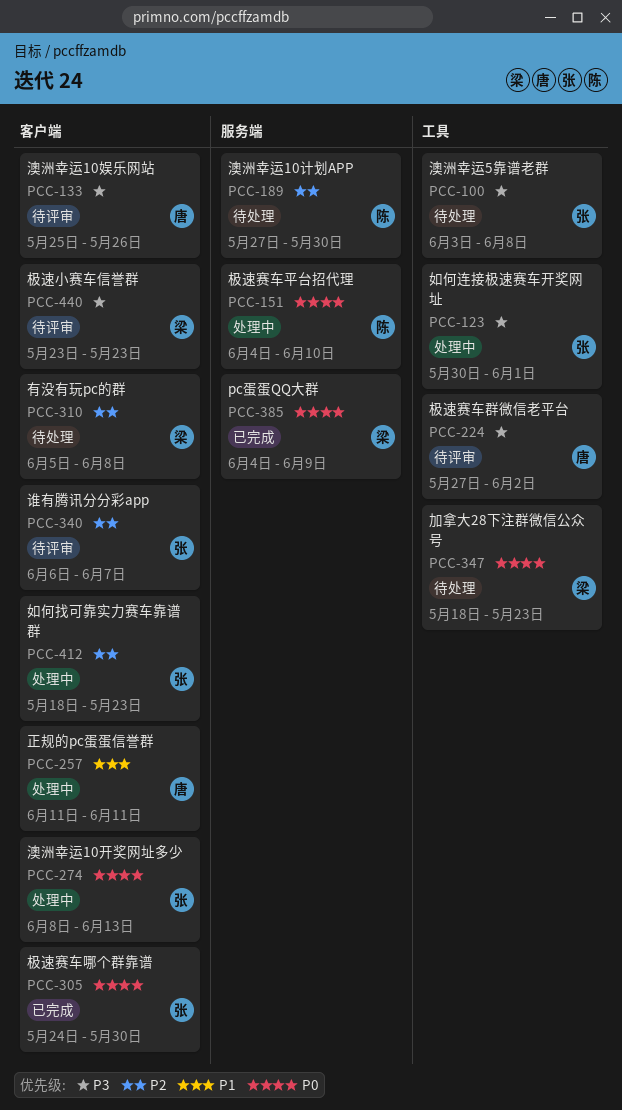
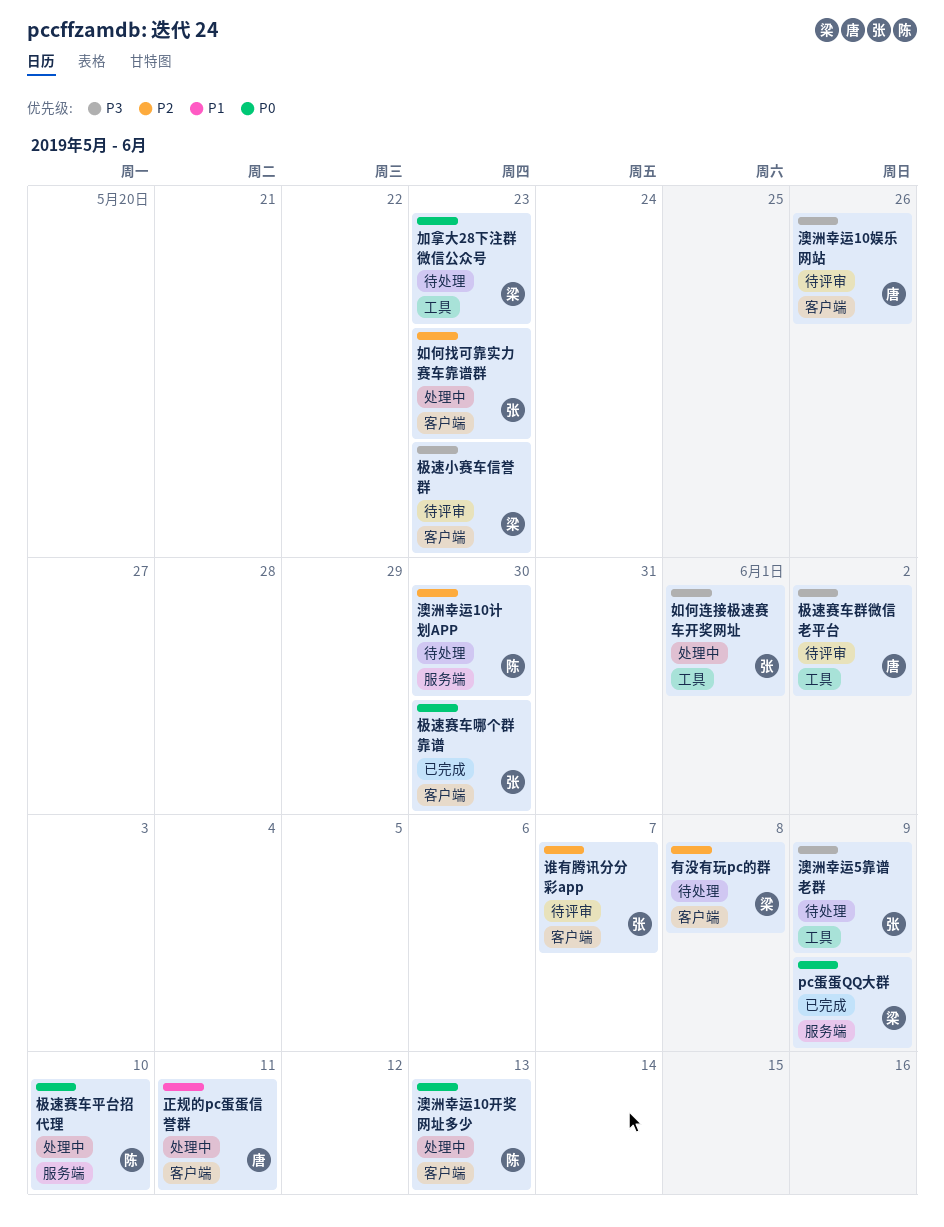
澳洲幸运10开奖网址多少, owner: 张 -> 陈
澳洲幸运5靠谱老群, due: Jun 8 -> Jun 9

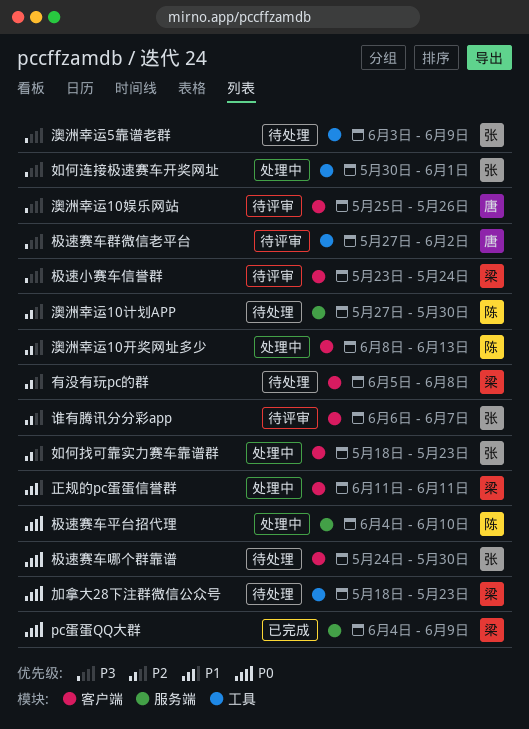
极速小赛车信誉群, due: May 23 -> May 24
极速赛车哪个群靠谱, status: 已完成 -> 待处理
正规的pc蛋蛋信誉群, owner: 唐 -> 梁
澳洲幸运10开奖网址多少, priority: P0 -> P2

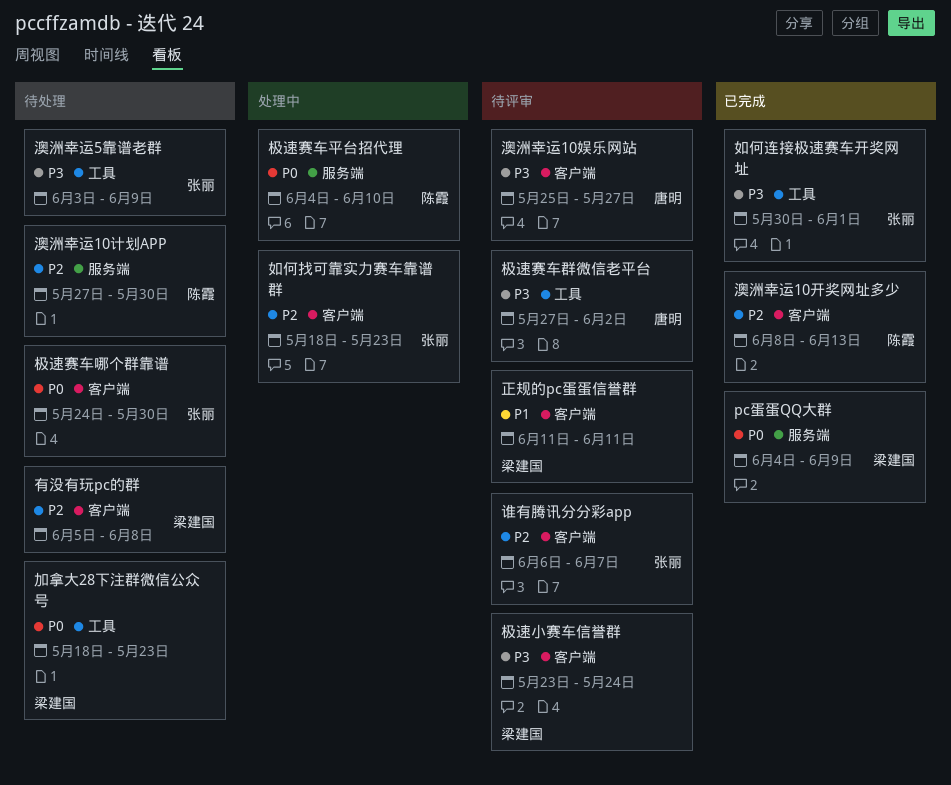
如何连接极速赛车开奖网址, status: 处理中 -> 已完成
正规的pc蛋蛋信誉群, status: 处理中 -> 待评审
澳洲幸运10娱乐网站, due: May 26 -> May 27
澳洲幸运10开奖网址多少, status: 处理中 -> 已完成

